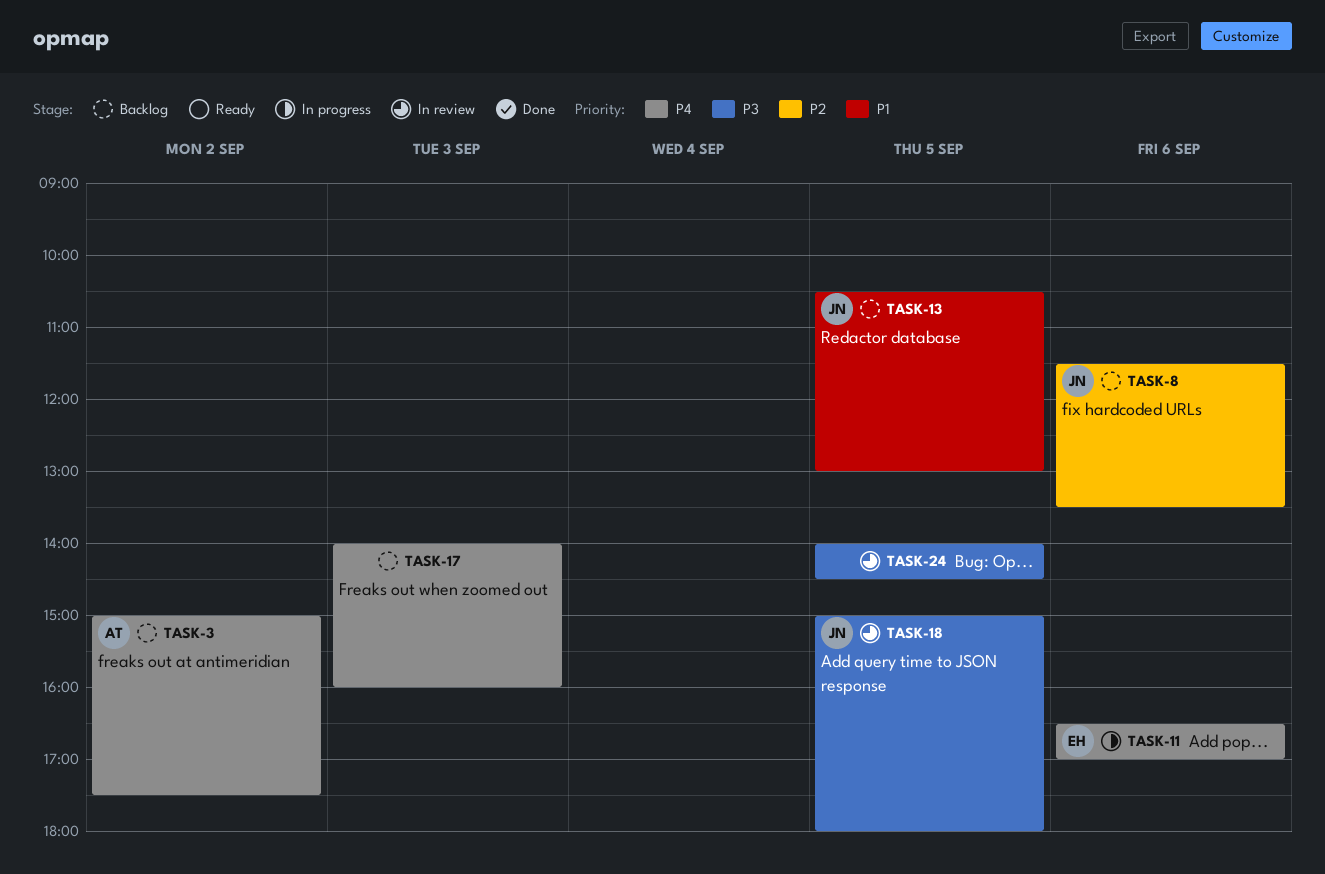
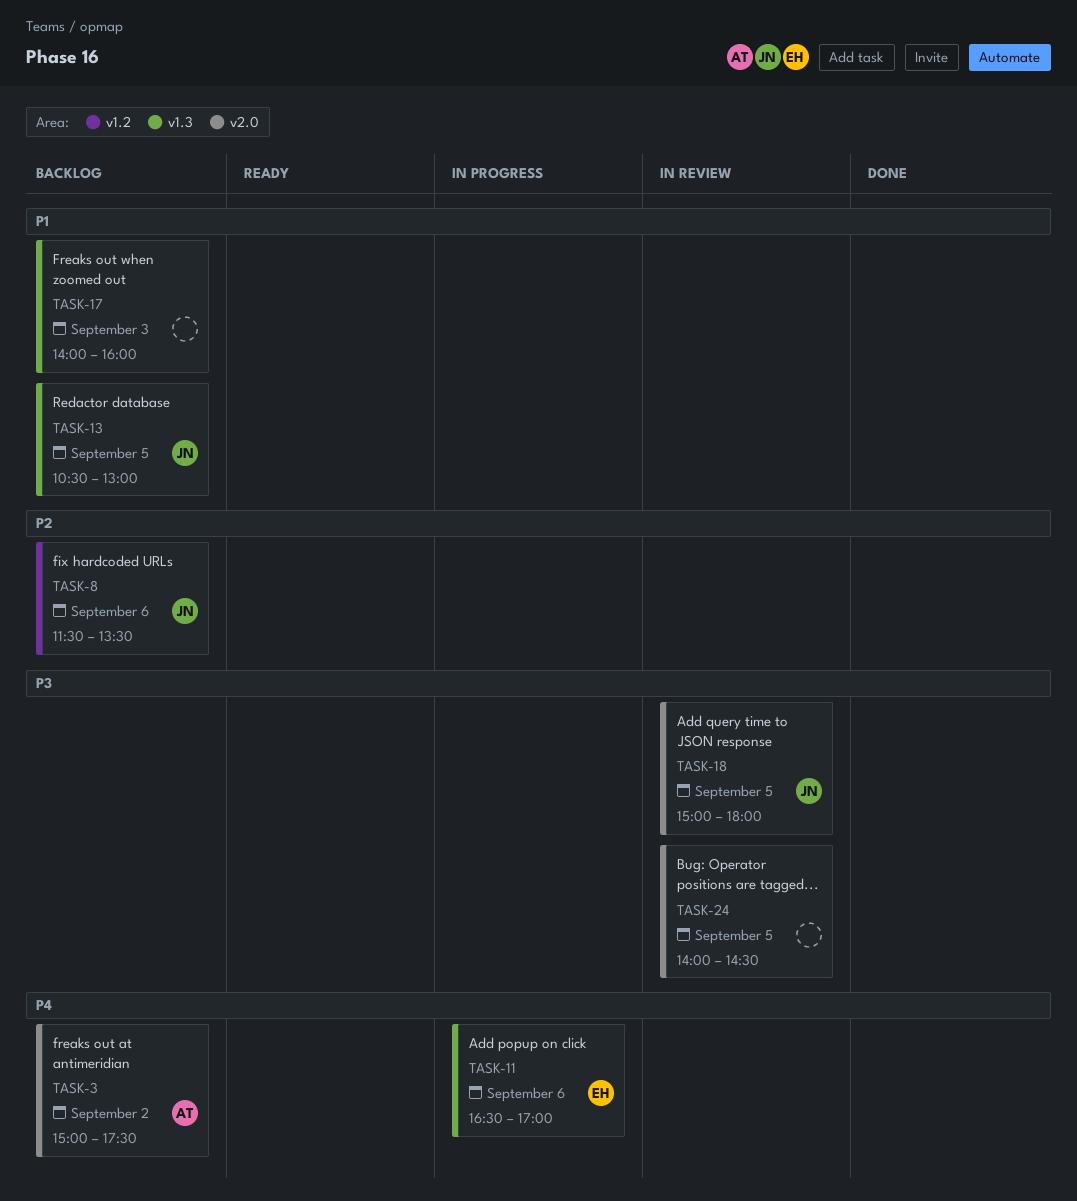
TASK-17, priority: P4 -> P1

